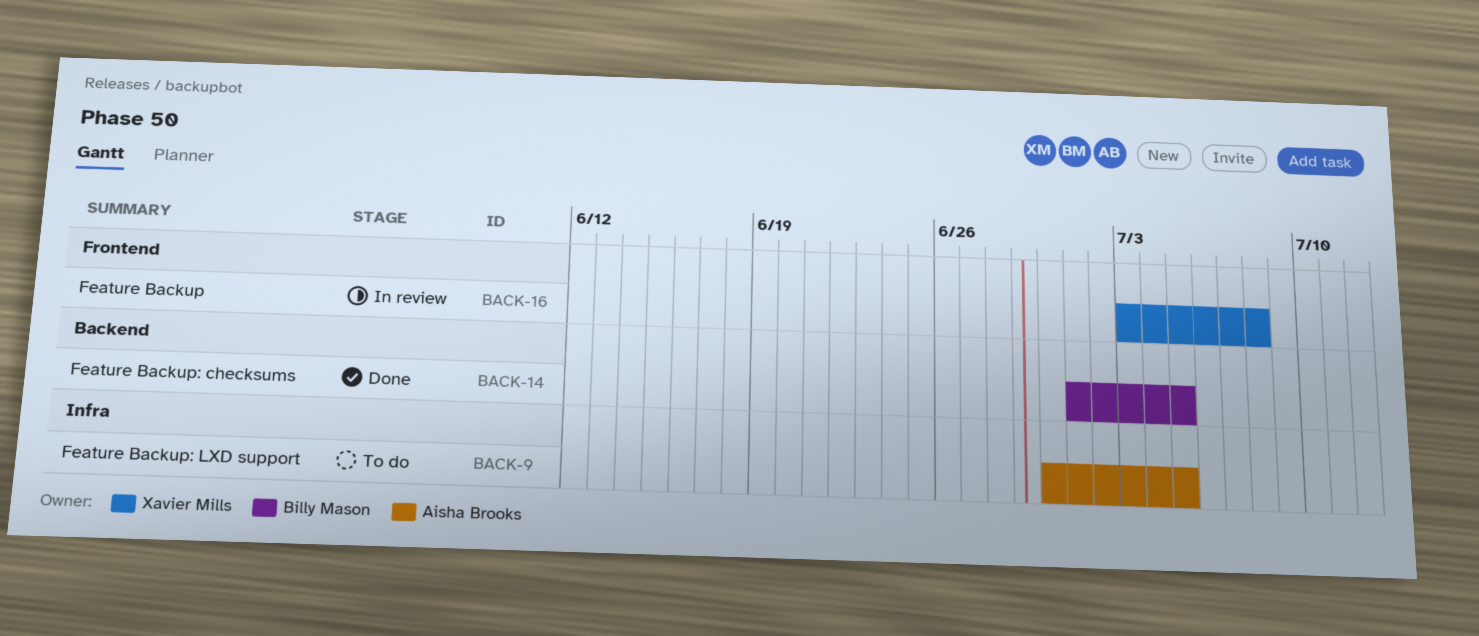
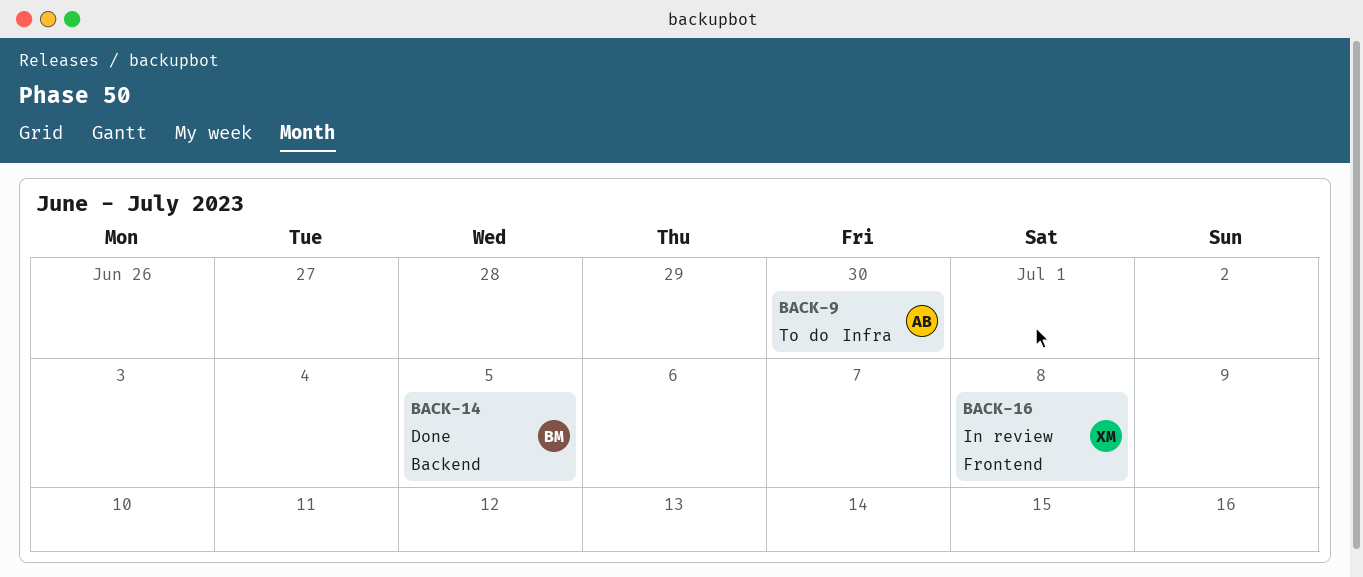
BACK-9, due: Jul 5 -> Jun 30

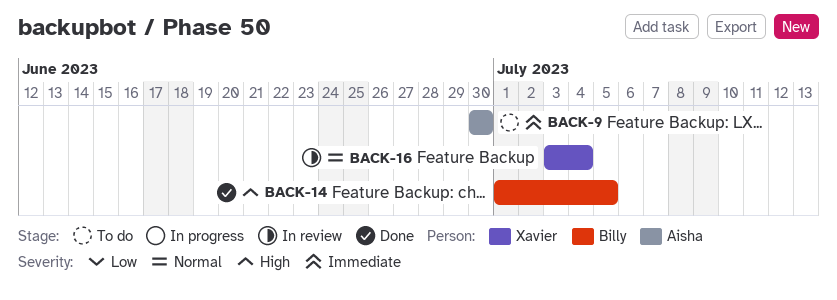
BACK-16, due: Jul 8 -> Jul 4

